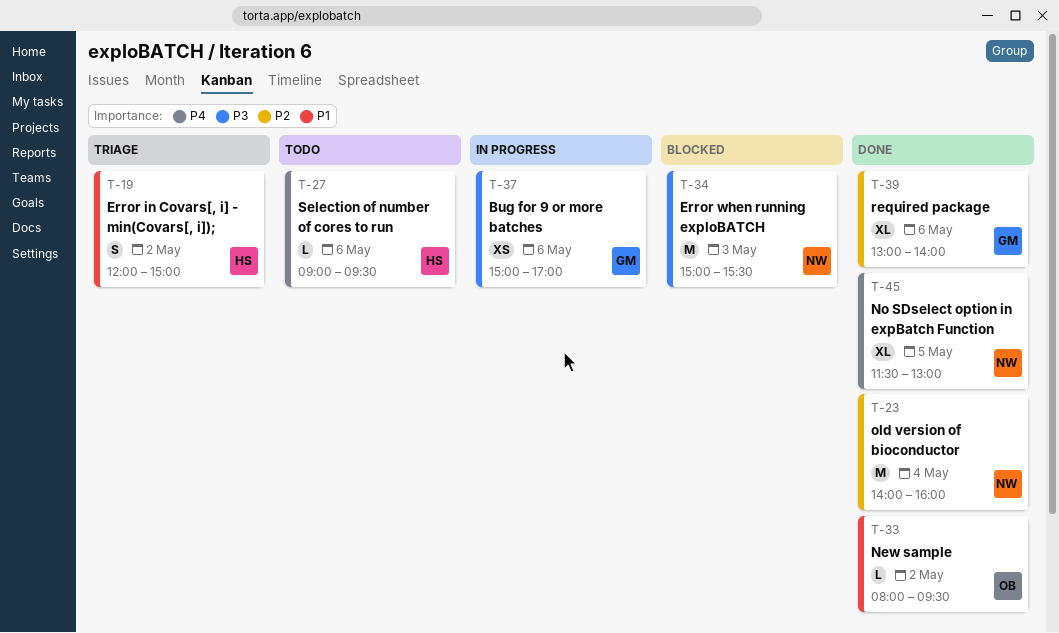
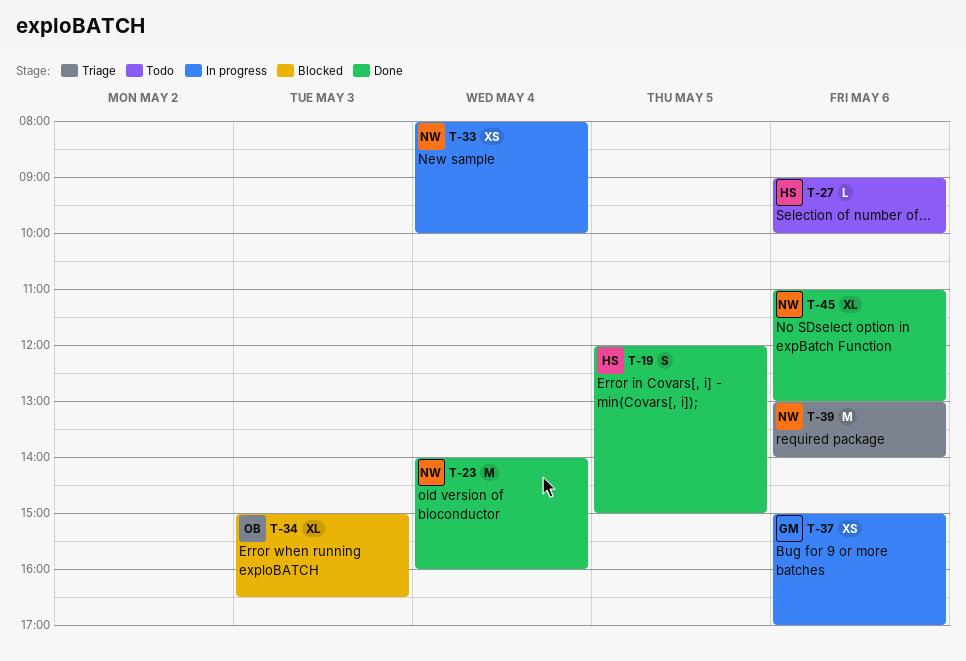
T-19, status: Triage -> Done
T-19, day: May 2 -> May 5
T-27, ends: 09:30 -> 10:00
T-33, status: Done -> In progress
T-33, owner: OB -> NW
T-33, estimate: L -> XS
T-33, day: May 2 -> May 4
T-33, ends: 09:30 -> 10:00
T-34, owner: NW -> OB
T-34, estimate: M -> XL
T-34, ends: 15:30 -> 16:30
T-39, status: Done -> Triage
T-39, owner: GM -> NW
T-39, estimate: XL -> M
T-45, day: May 5 -> May 6
T-45, begins: 11:30 -> 11:00

